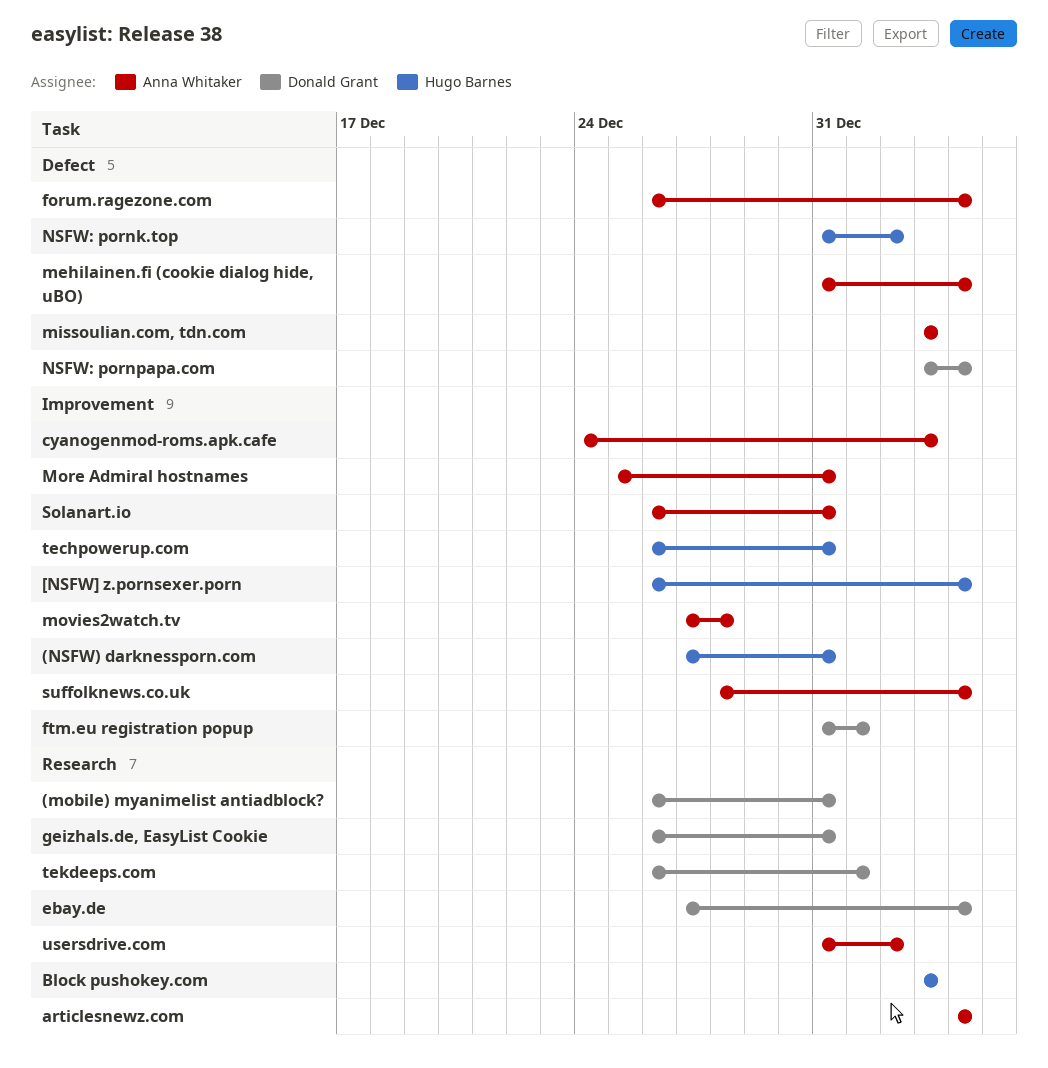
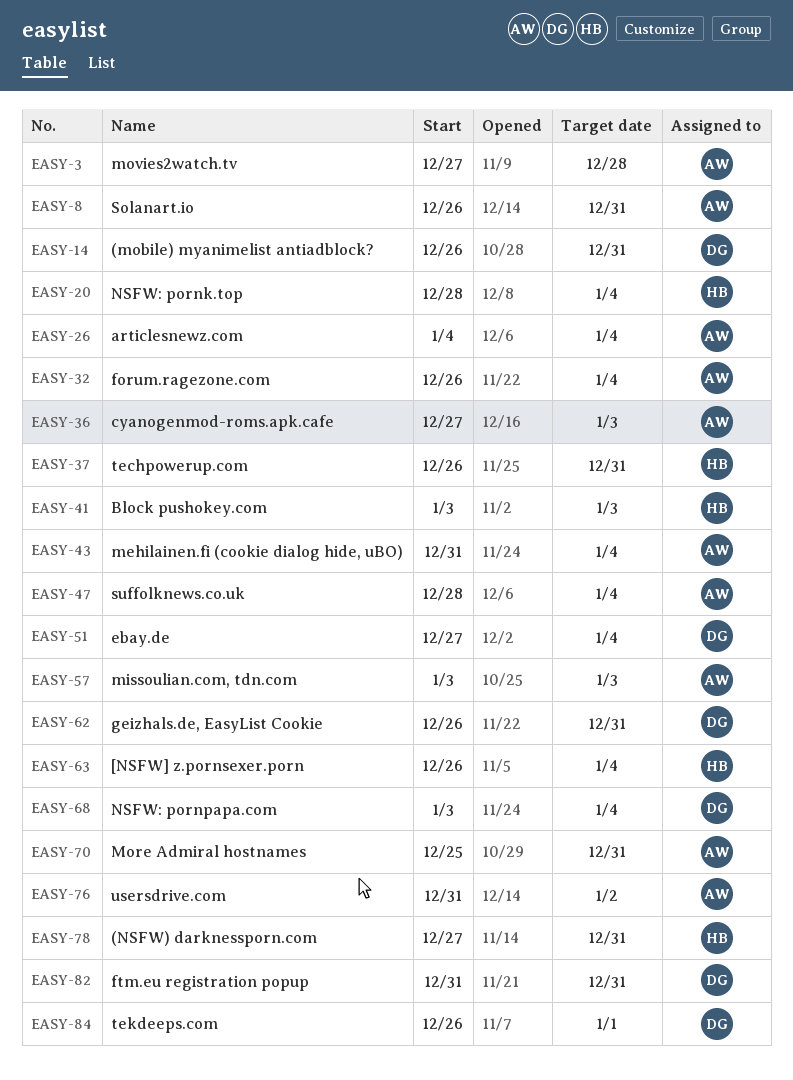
cyanogenmod-roms.apk.cafe, start: Dec 24 -> Dec 27
ftm.eu registration popup, due: Jan 1 -> Dec 31
NSFW: pornk.top, start: Dec 31 -> Dec 28
NSFW: pornk.top, due: Jan 2 -> Jan 4

